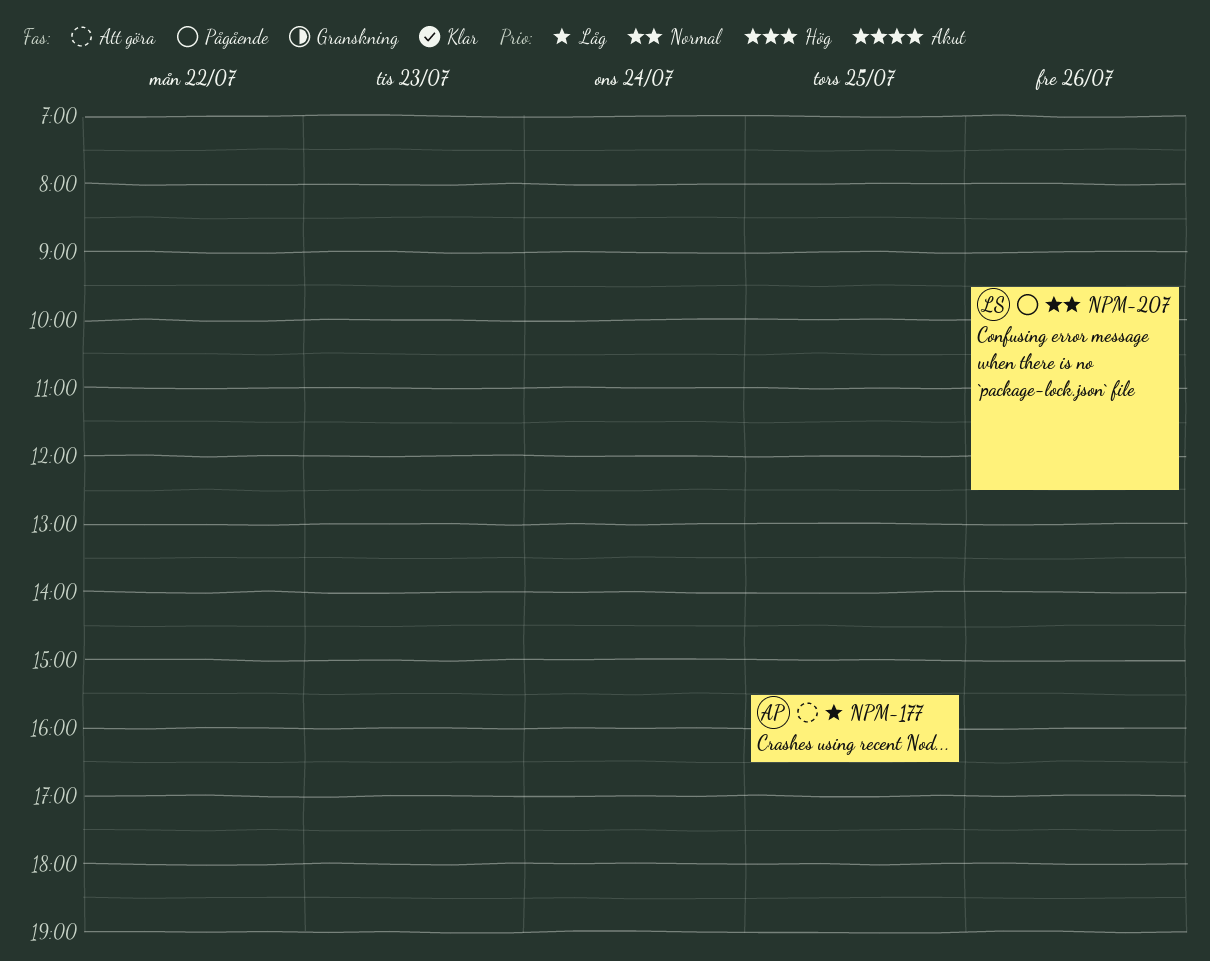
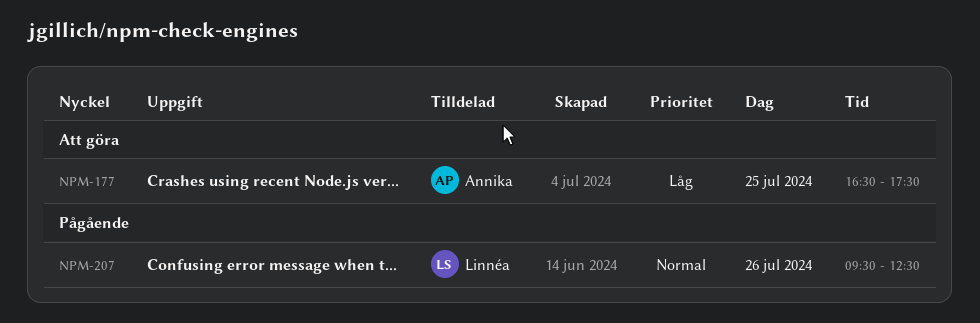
NPM-177, begins: 15:30 -> 16:30
NPM-177, ends: 16:30 -> 17:30

